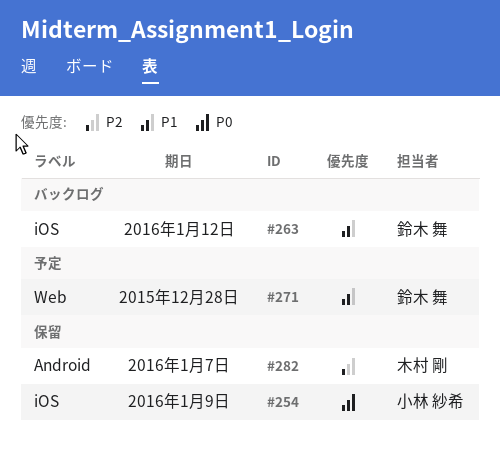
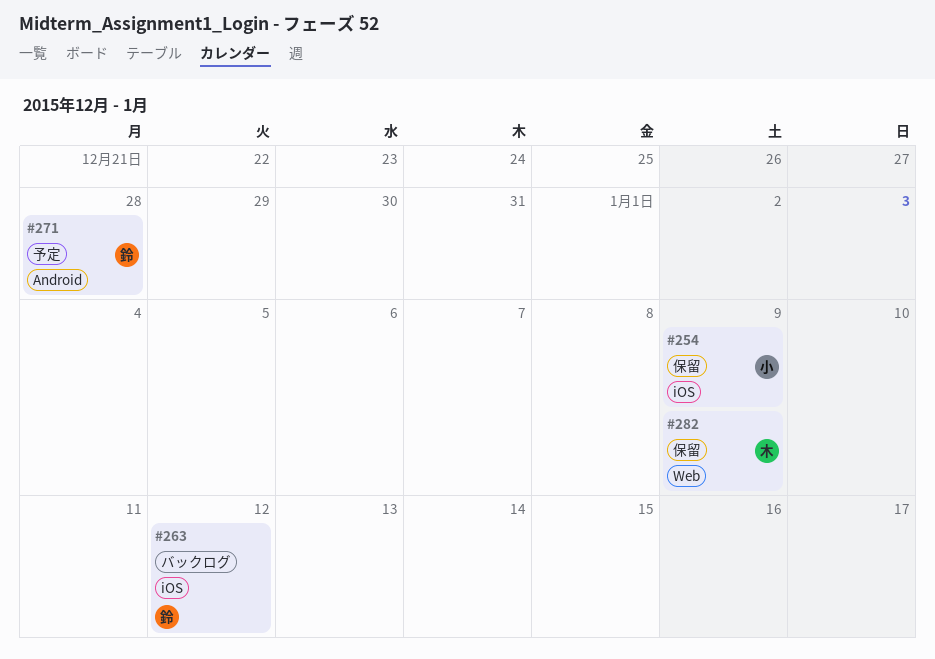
#271, label: Web -> Android
#282, label: Android -> Web
#282, due: Jan 7 -> Jan 9

